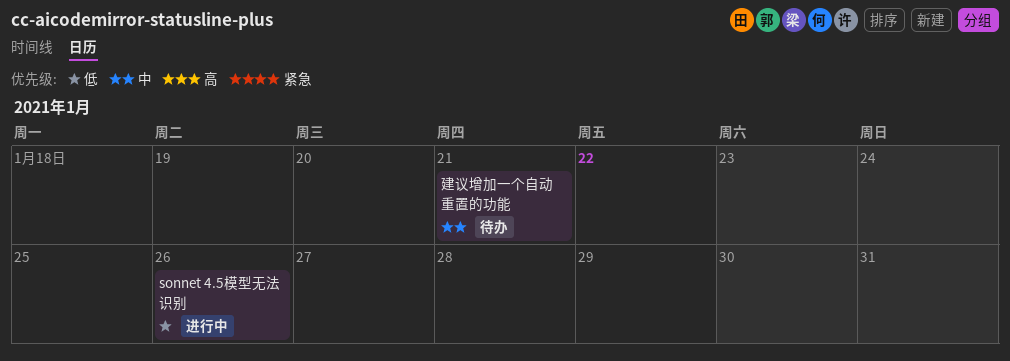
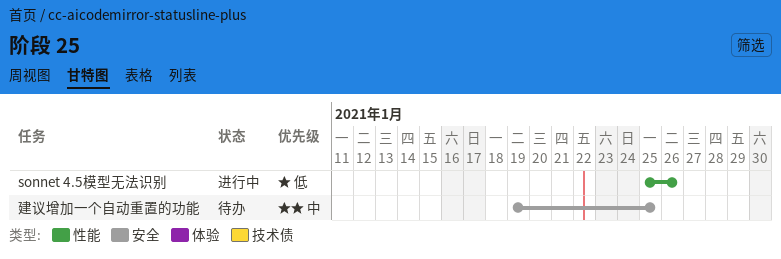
建议增加一个自动重置的功能, due: Jan 21 -> Jan 25

